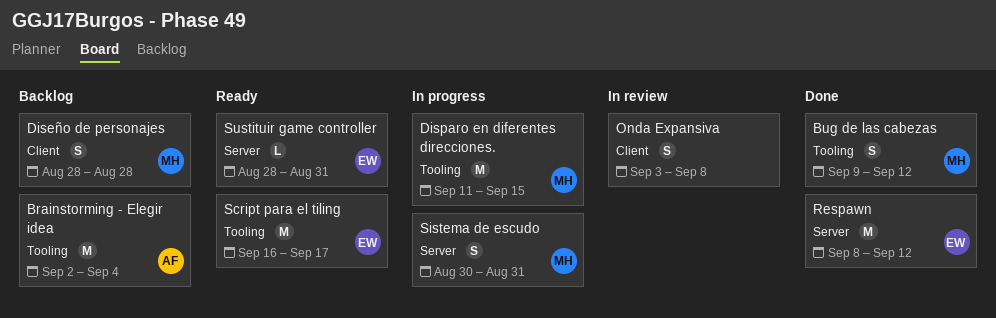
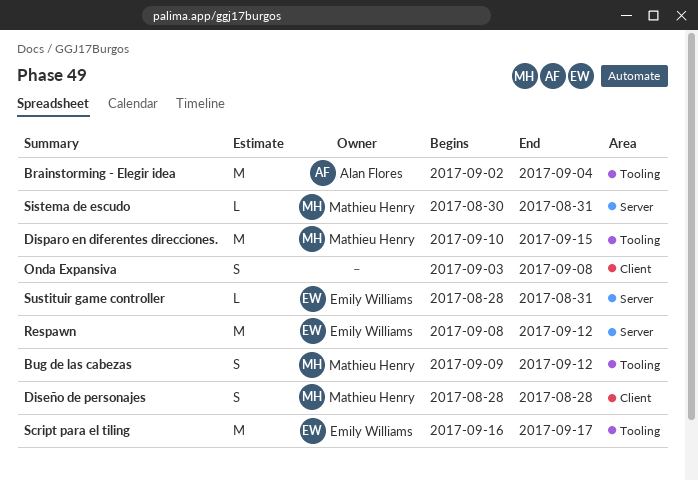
Disparo en diferentes direcciones., start: Sep 11 -> Sep 10
Sistema de escudo, estimate: S -> L

